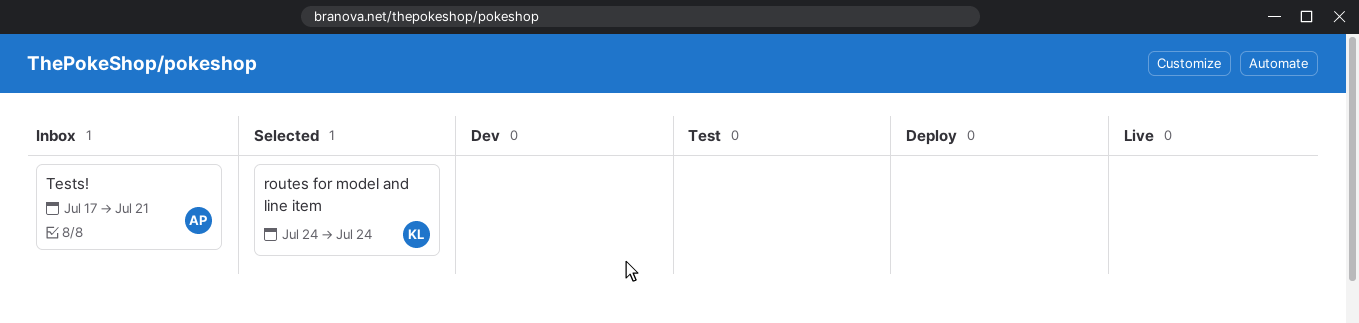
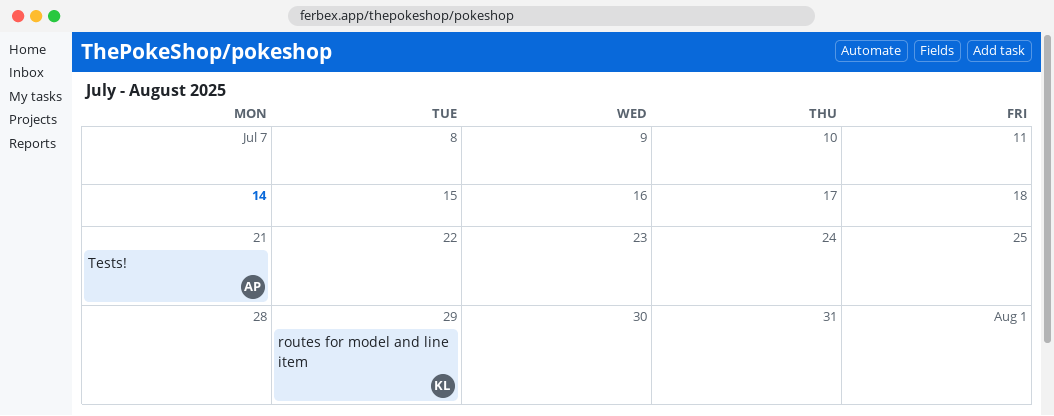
routes for model and line item, due: Jul 24 -> Jul 29

